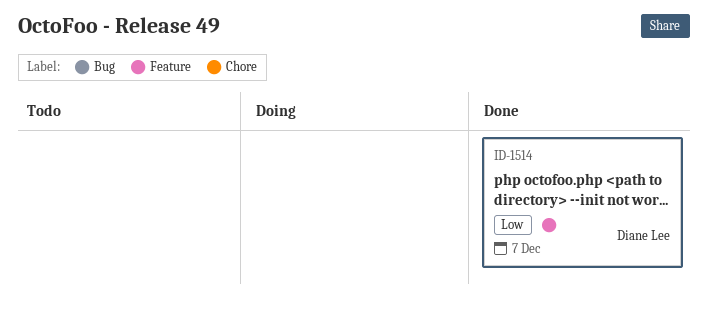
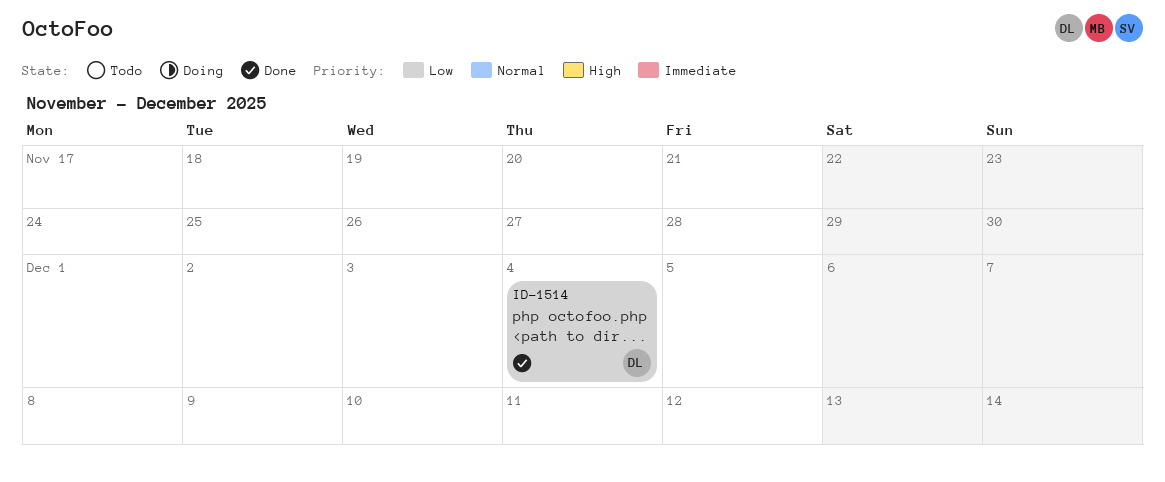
ID-1514, due: Dec 7 -> Dec 4

